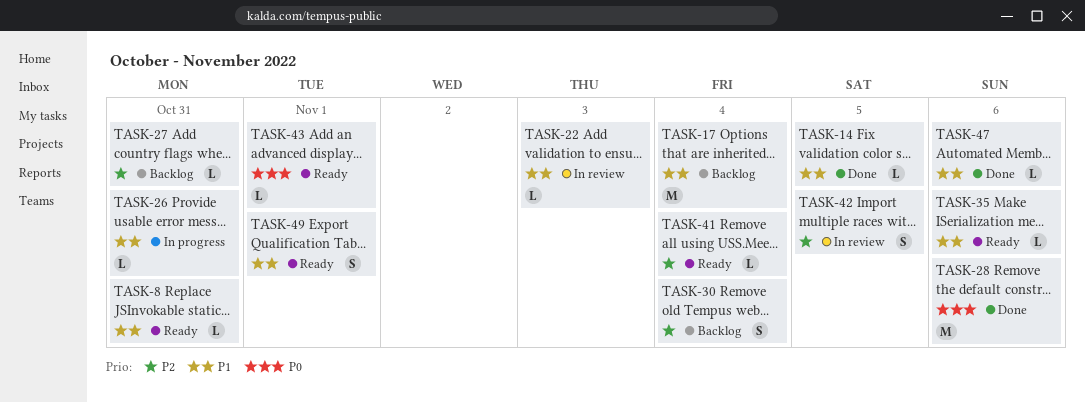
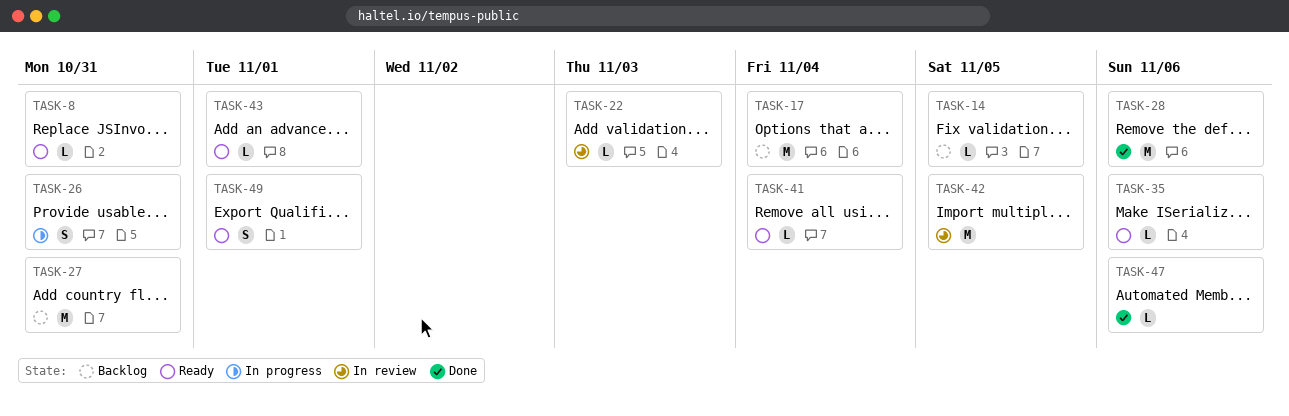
TASK-14, status: Done -> Backlog
TASK-26, estimate: L -> S
TASK-27, estimate: L -> M
TASK-30: present -> none
TASK-42, estimate: S -> M

